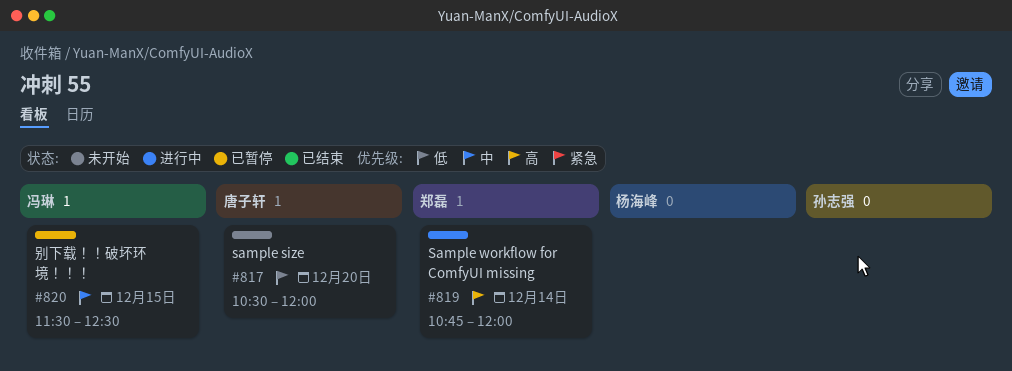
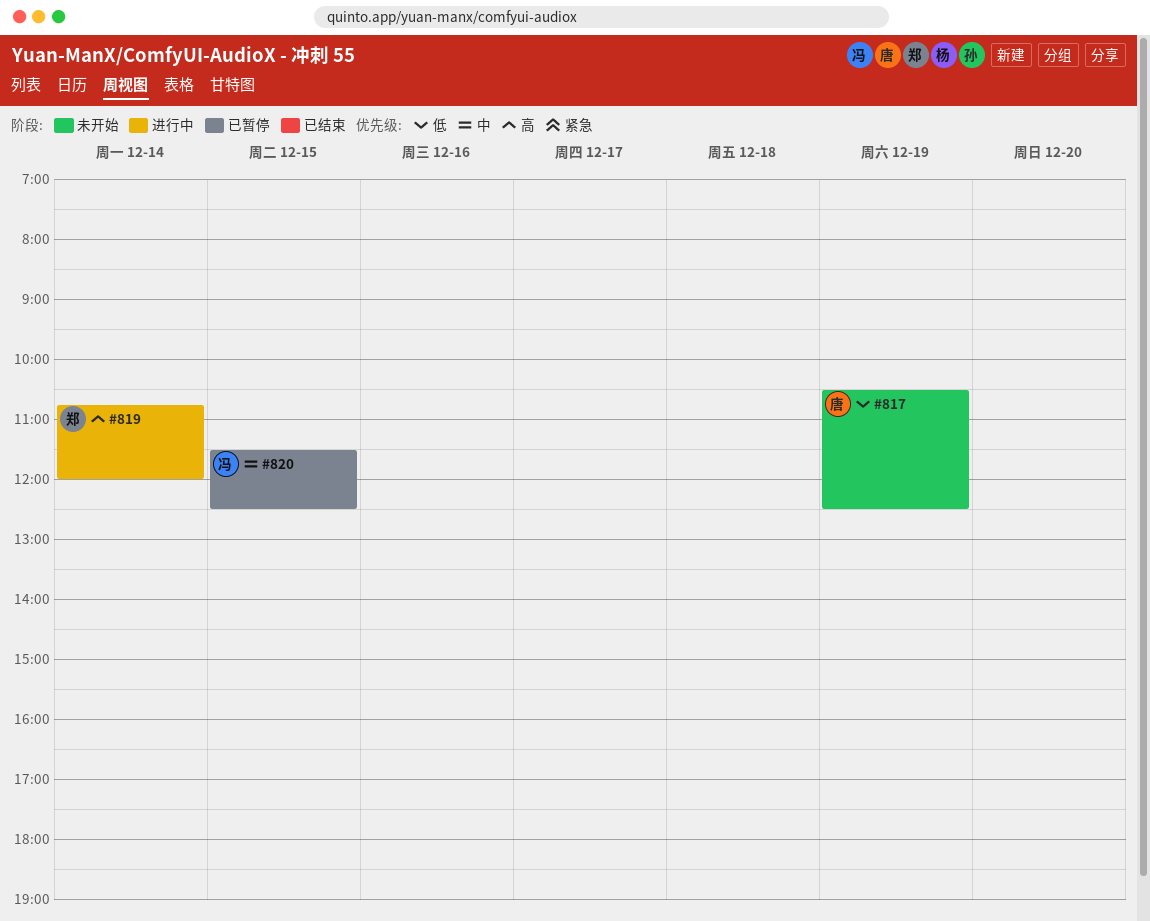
#817, day: Dec 20 -> Dec 19
#817, ends: 12:00 -> 12:30

